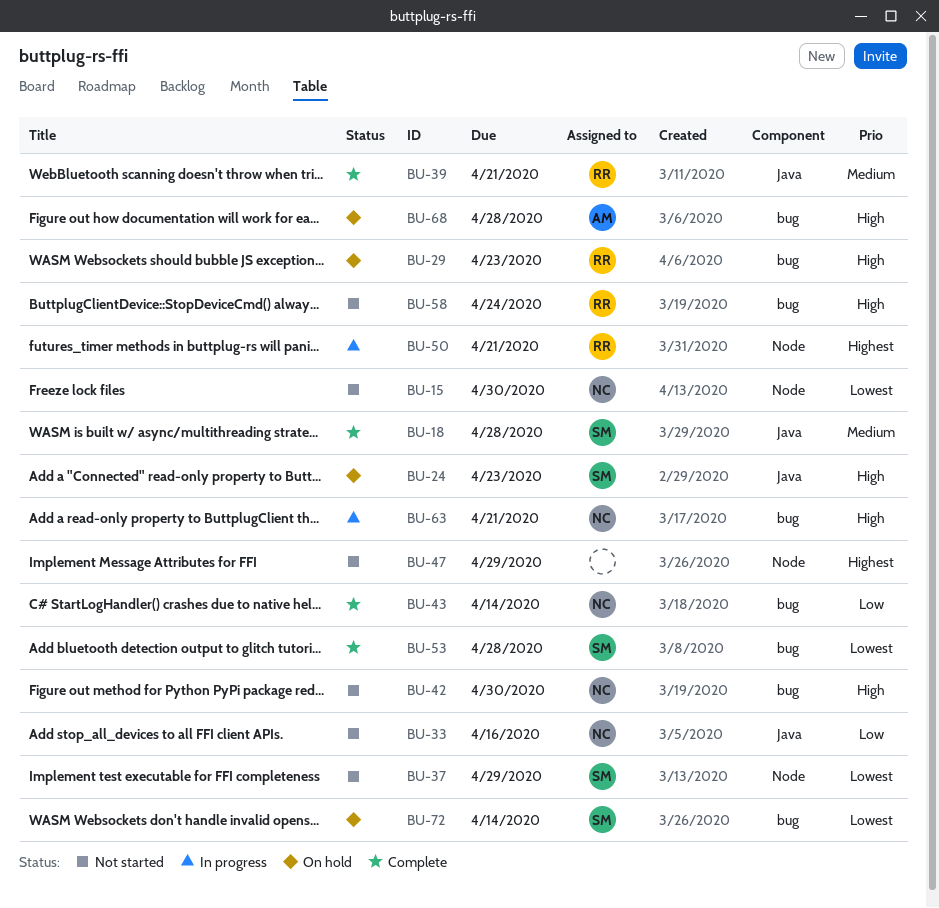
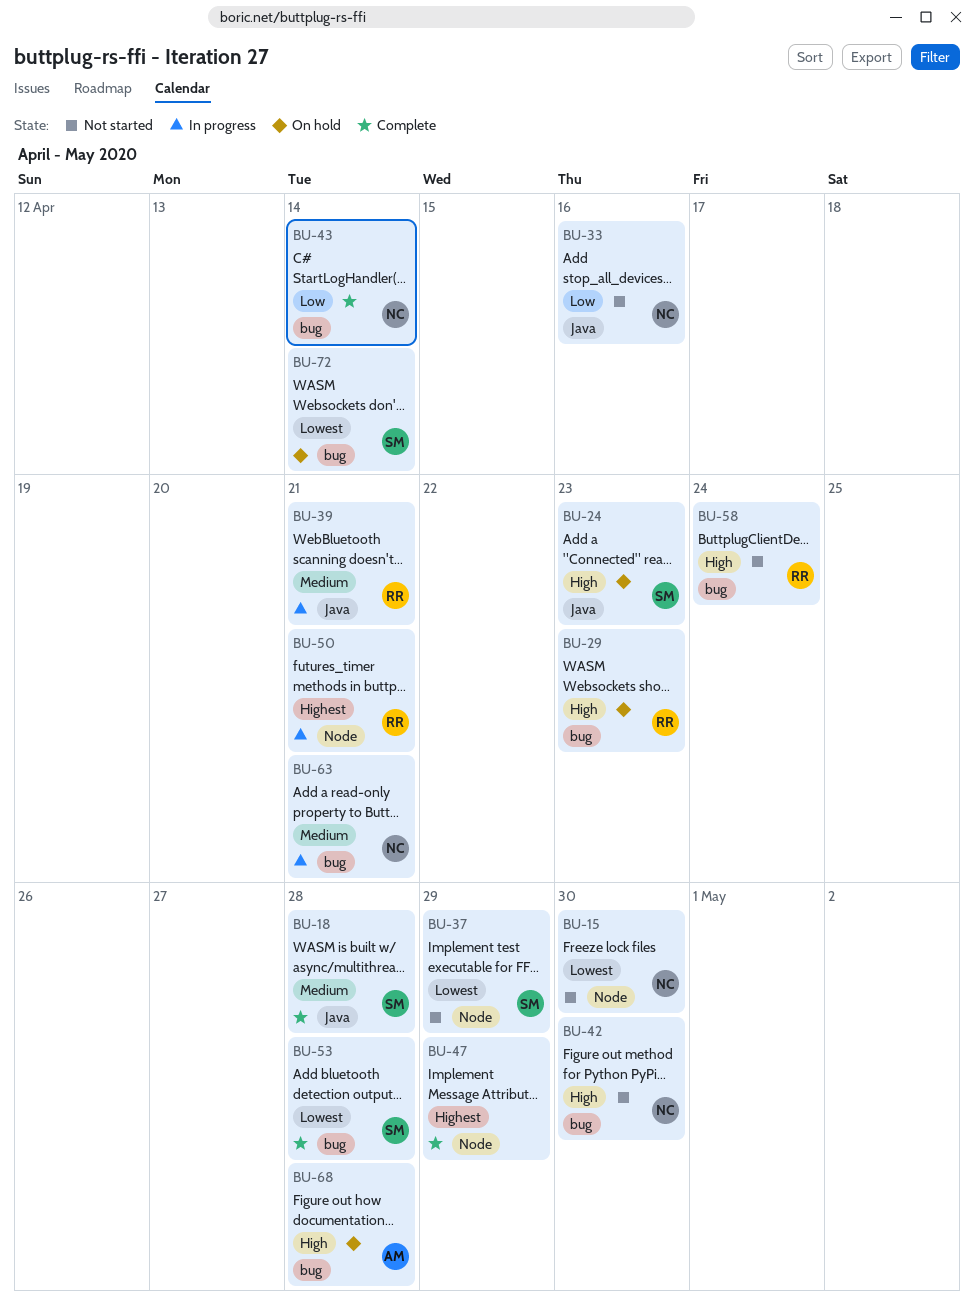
BU-39, status: Complete -> In progress
BU-47, status: Not started -> Complete
BU-63, priority: High -> Medium

